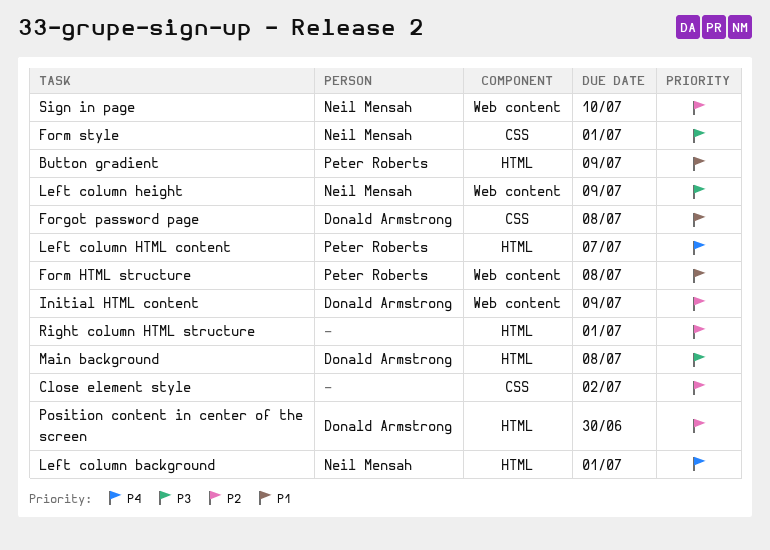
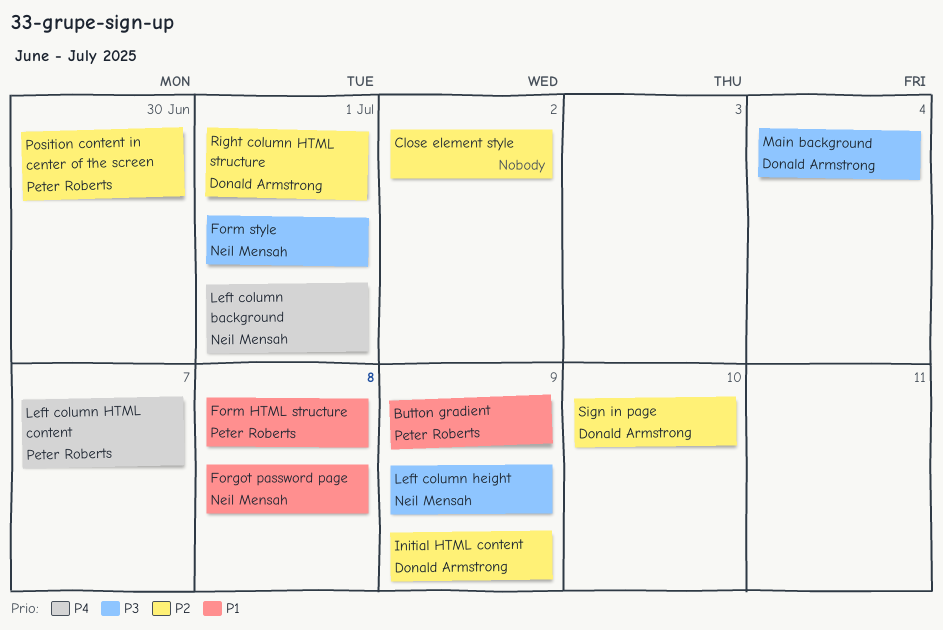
Forgot password page, owner: Donald Armstrong -> Neil Mensah
Main background, due: Jul 8 -> Jul 4
Position content in center of the screen, owner: Donald Armstrong -> Peter Roberts
Right column HTML structure, owner: none -> Donald Armstrong
Sign in page, owner: Neil Mensah -> Donald Armstrong

